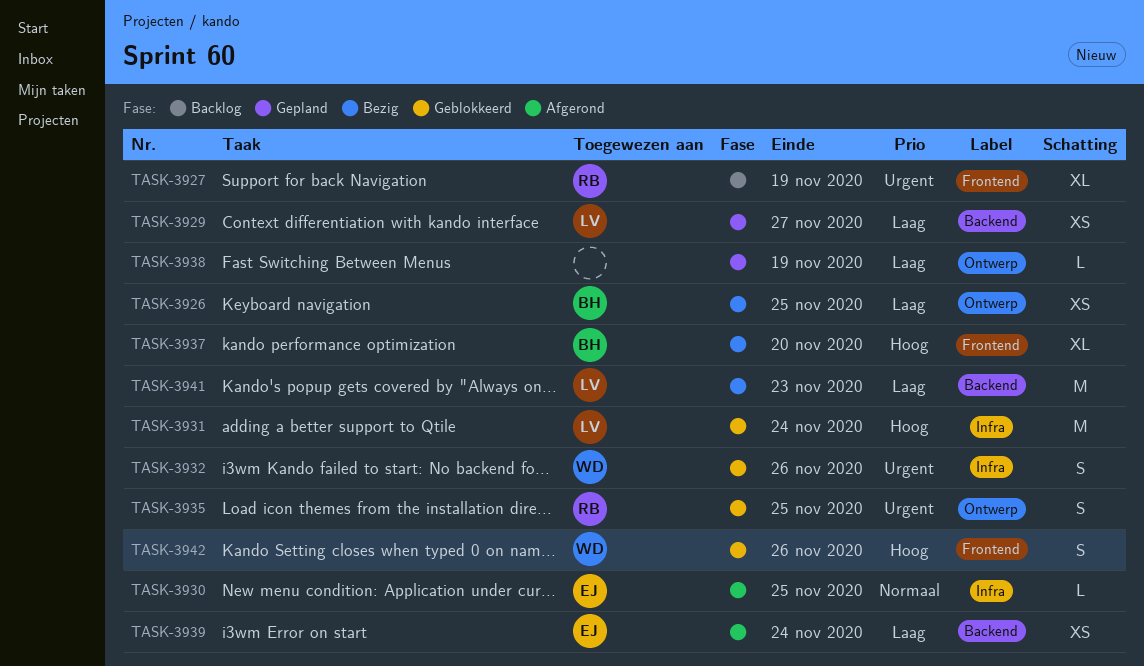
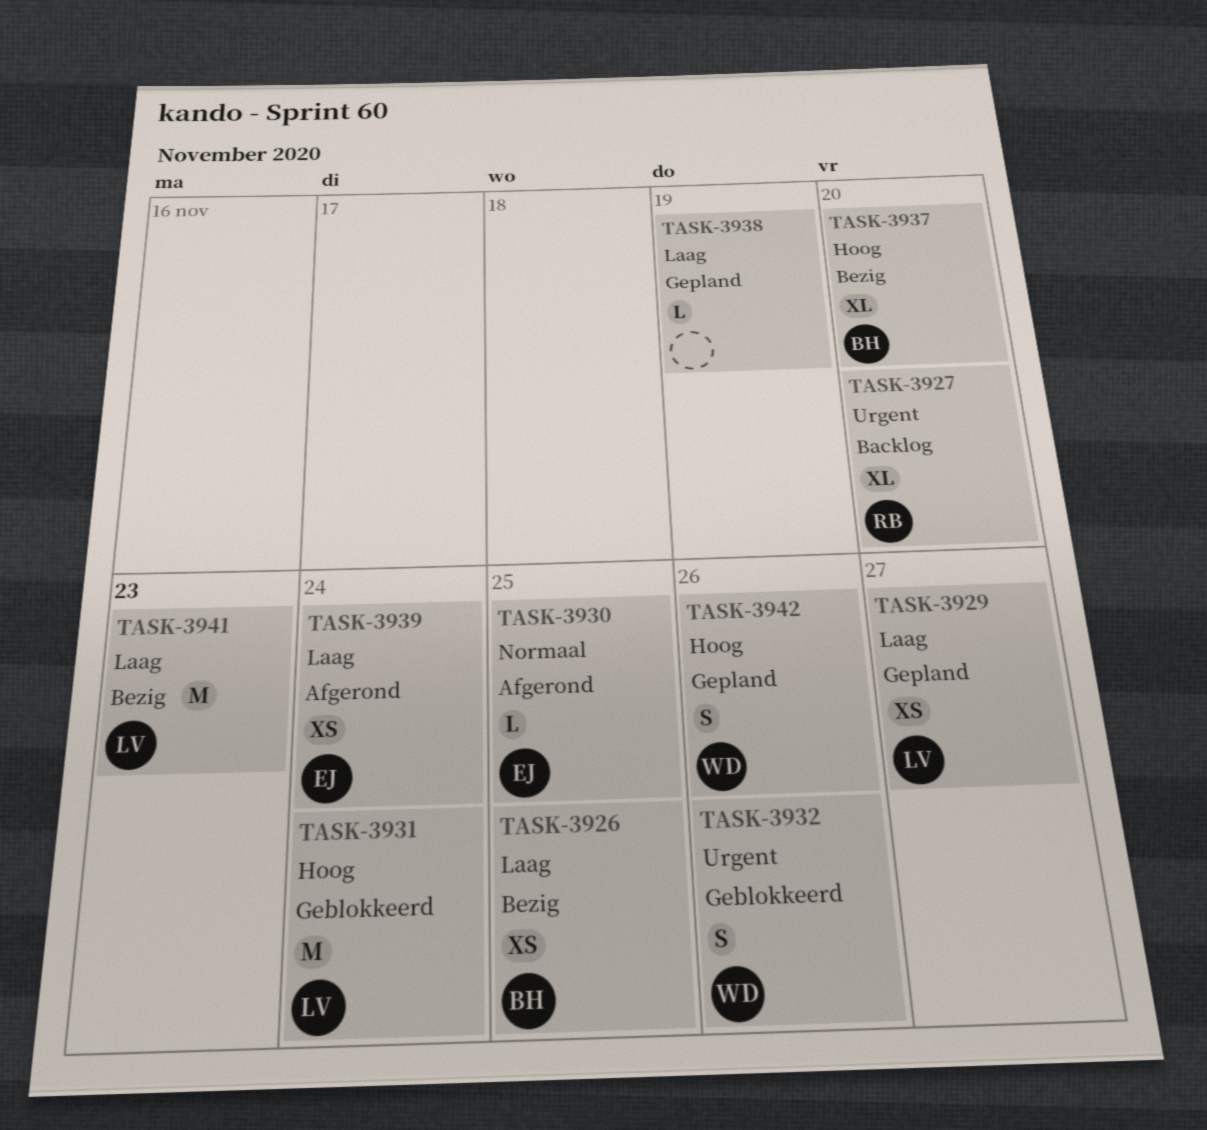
TASK-3927, due: Nov 19 -> Nov 20
TASK-3935: present -> none
TASK-3942, status: Geblokkeerd -> Gepland

